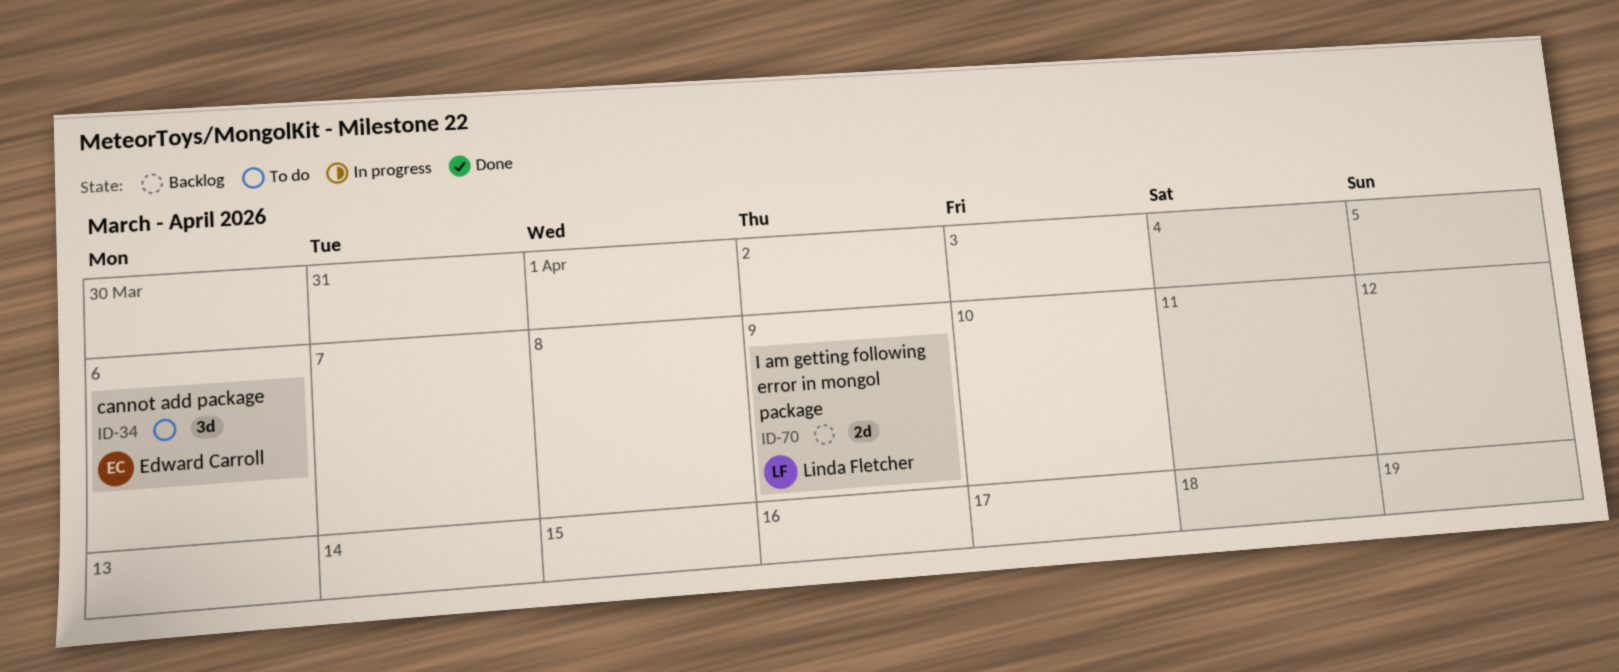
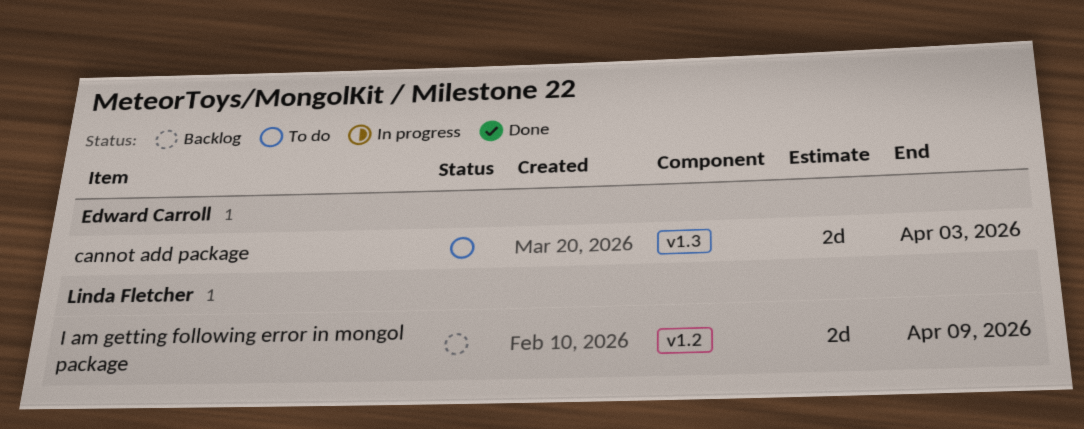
cannot add package, estimate: 3d -> 2d
cannot add package, due: Apr 6 -> Apr 3

